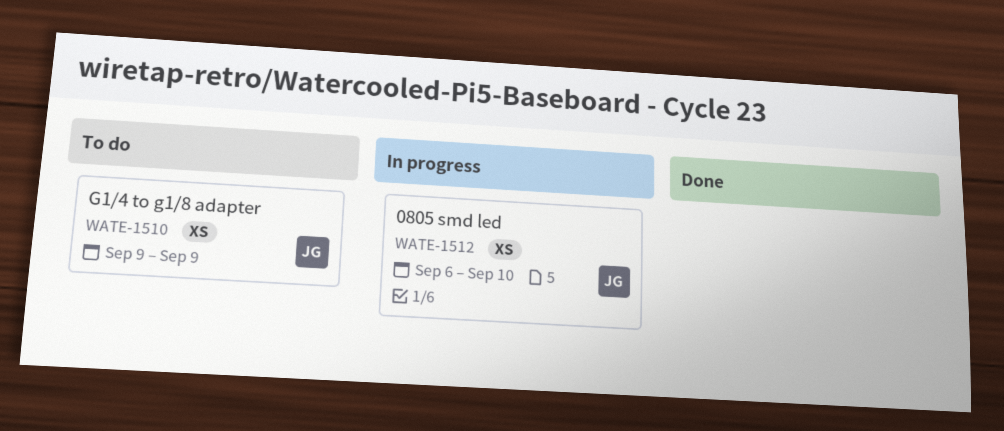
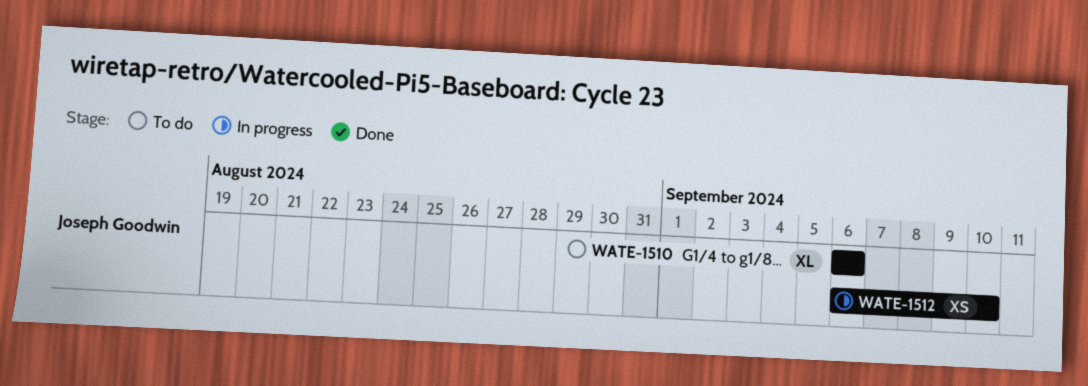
WATE-1510, estimate: XS -> XL
WATE-1510, start: Sep 9 -> Sep 6
WATE-1510, due: Sep 9 -> Sep 6

